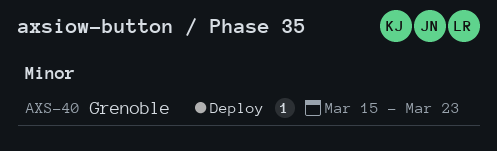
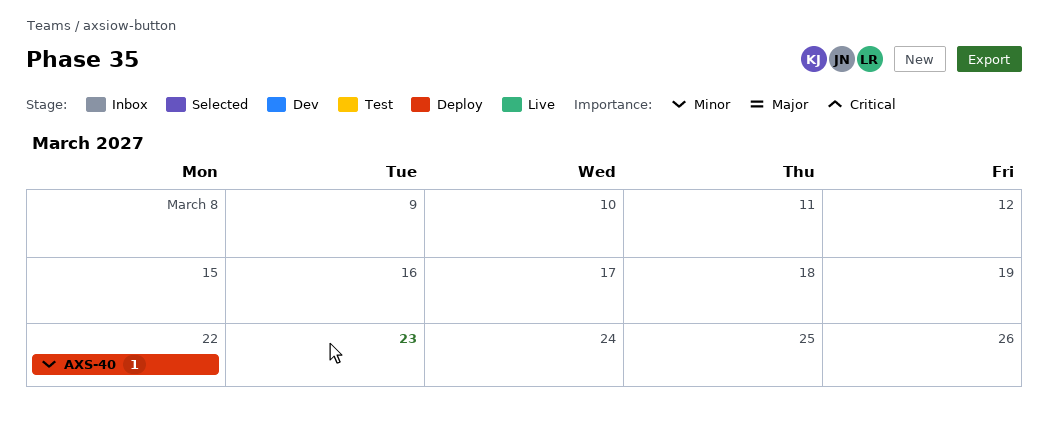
AXS-40, start: Mar 15 -> Mar 22
AXS-40, due: Mar 23 -> Mar 22

